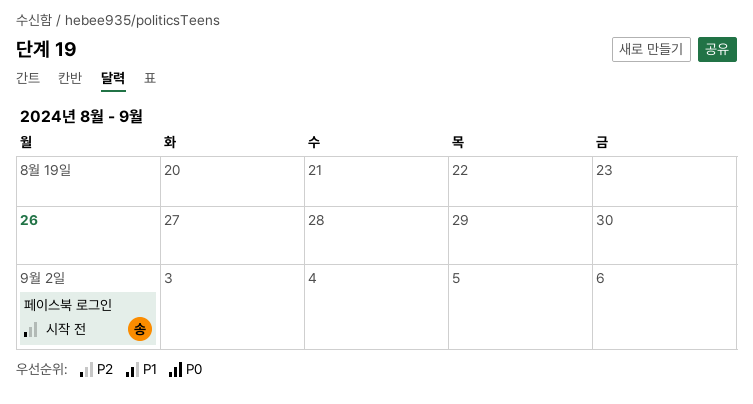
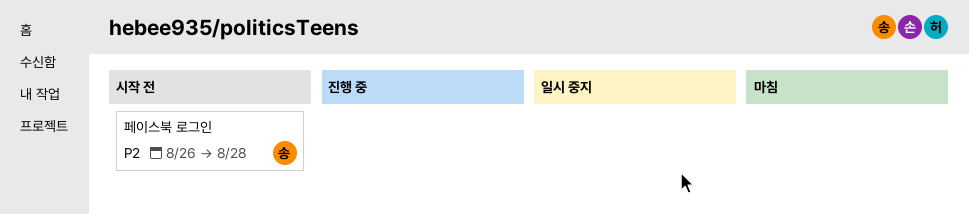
페이스북 로그인, due: Sep 2 -> Aug 28

